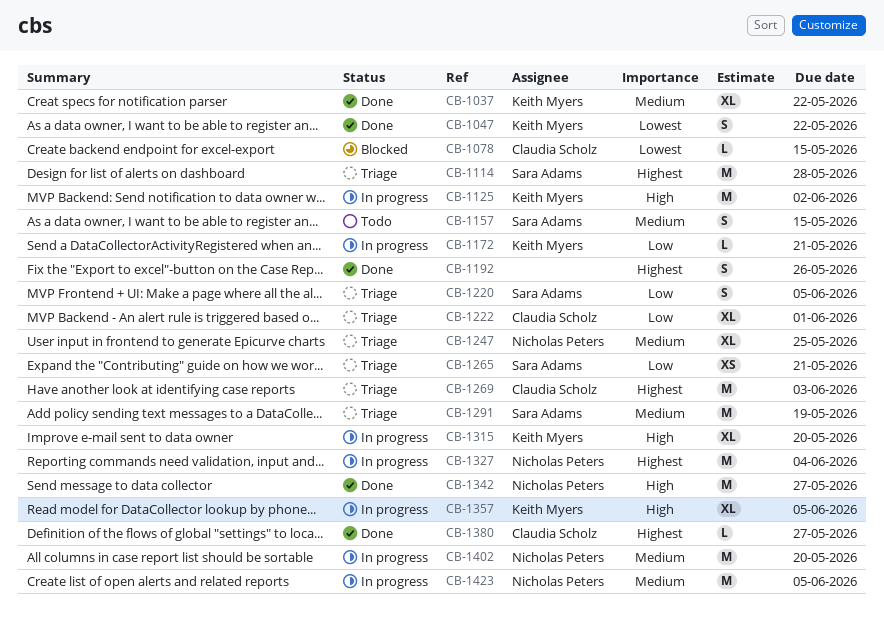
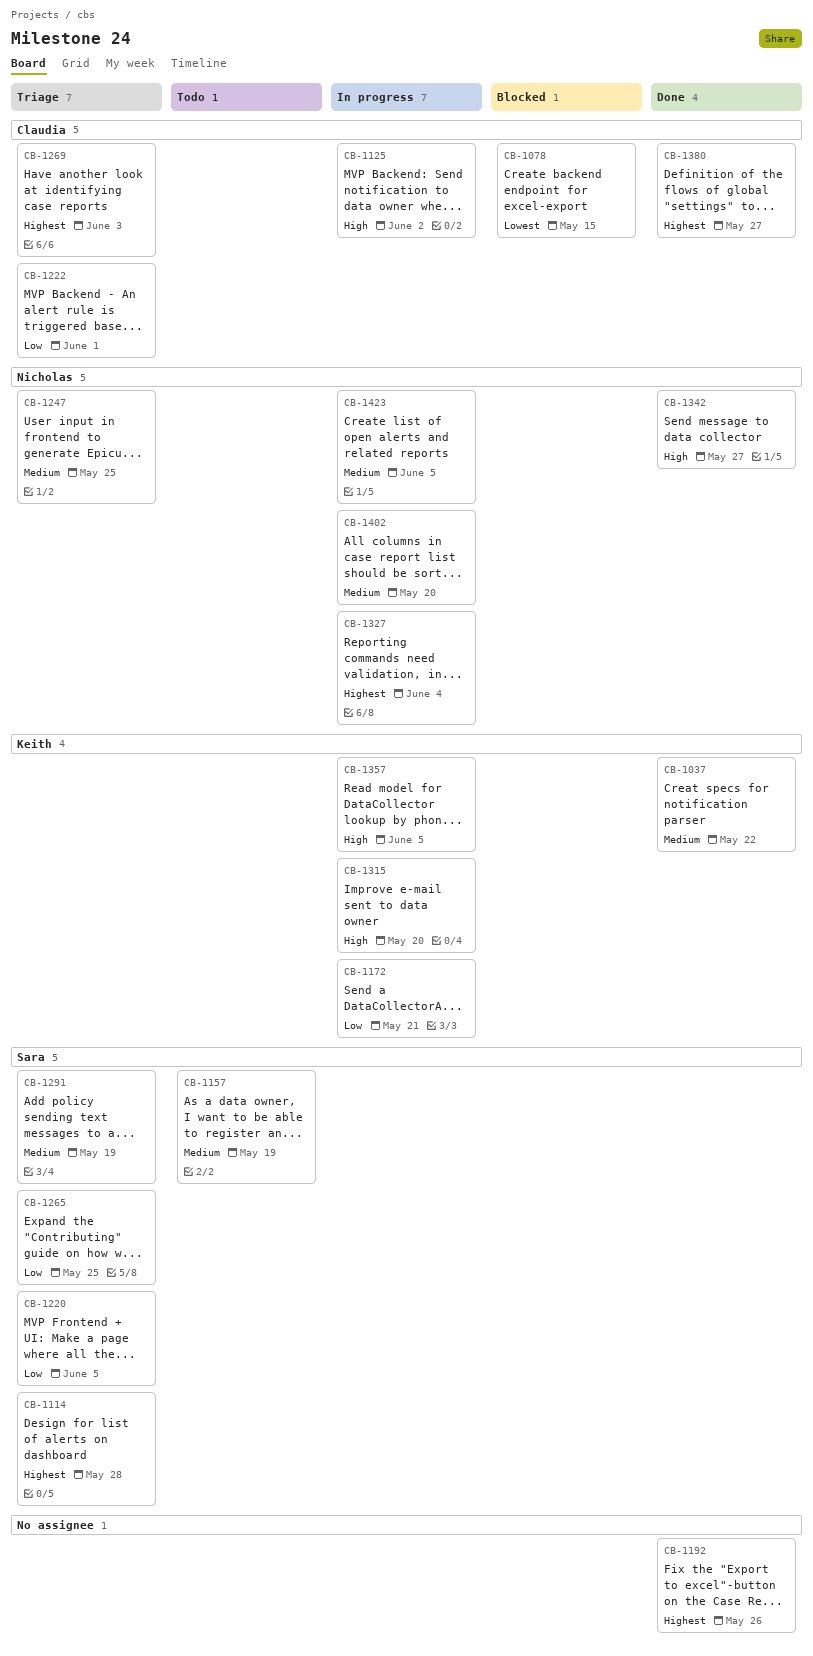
CB-1047: present -> none
CB-1125, owner: Keith Myers -> Claudia Scholz
CB-1157, due: May 15 -> May 19
CB-1265, due: May 21 -> May 25

